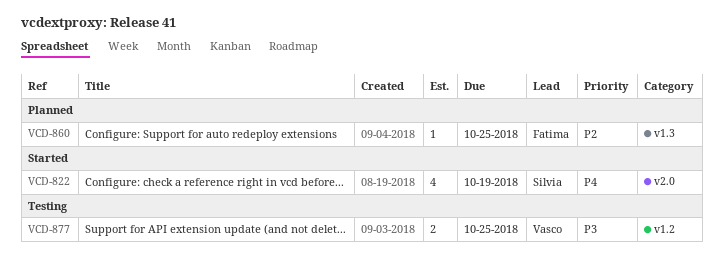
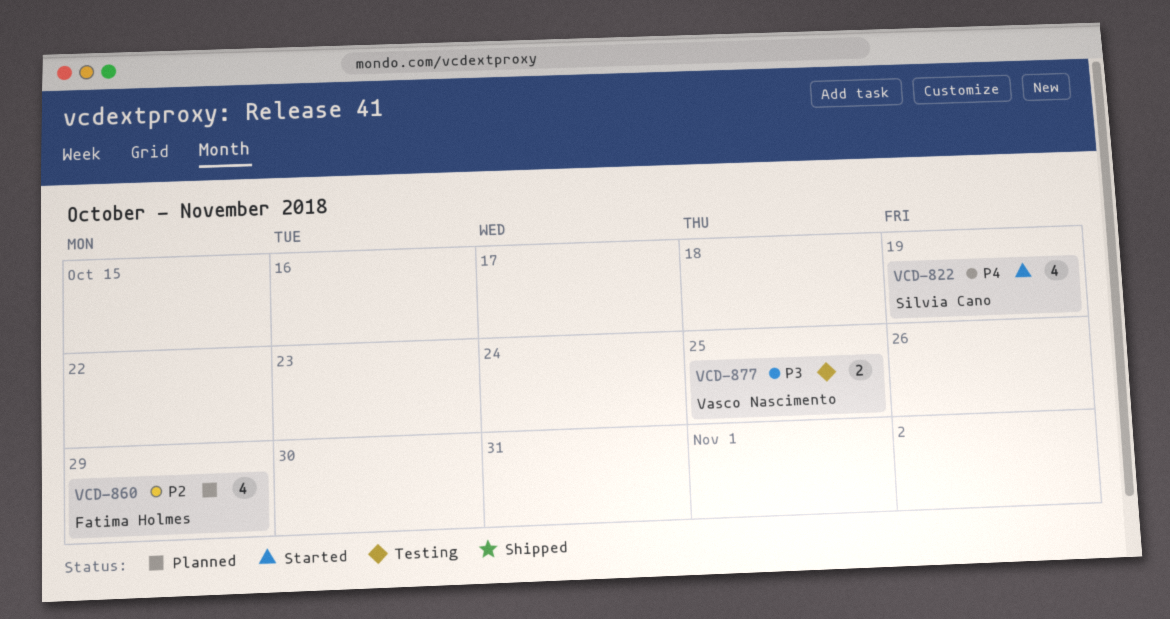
VCD-860, estimate: 1 -> 4
VCD-860, due: Oct 25 -> Oct 29

